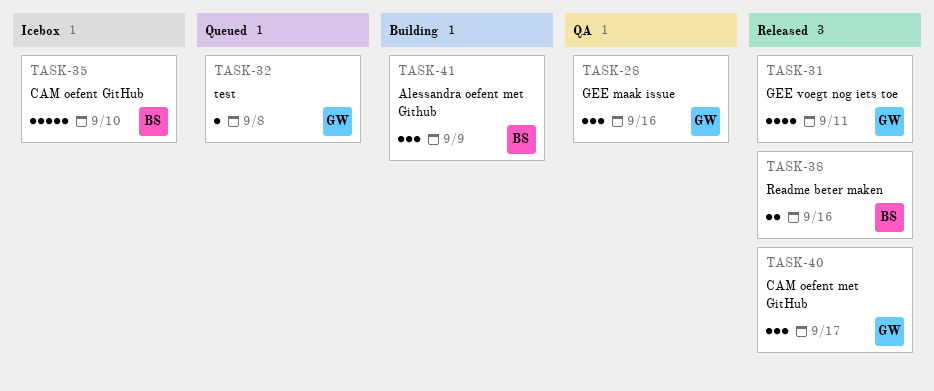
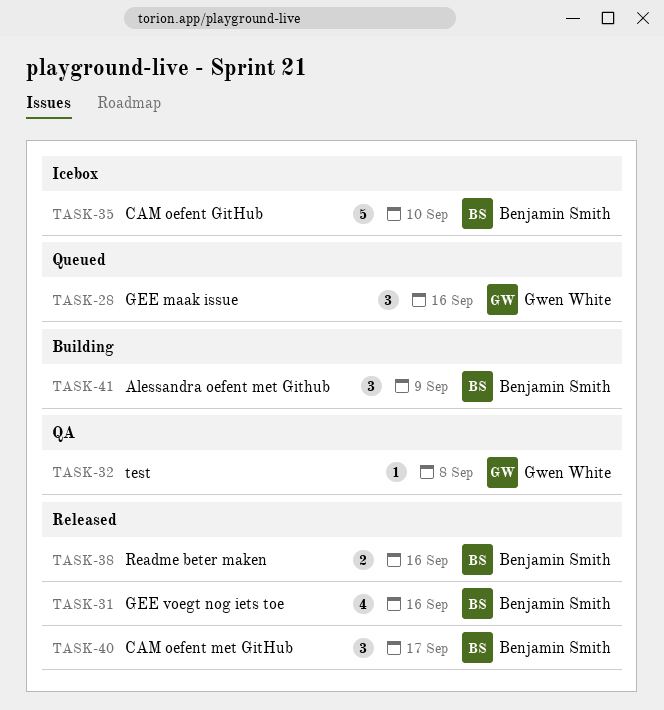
TASK-28, status: QA -> Queued
TASK-31, owner: Gwen White -> Benjamin Smith
TASK-31, due: Sep 11 -> Sep 16
TASK-32, status: Queued -> QA
TASK-40, owner: Gwen White -> Benjamin Smith

